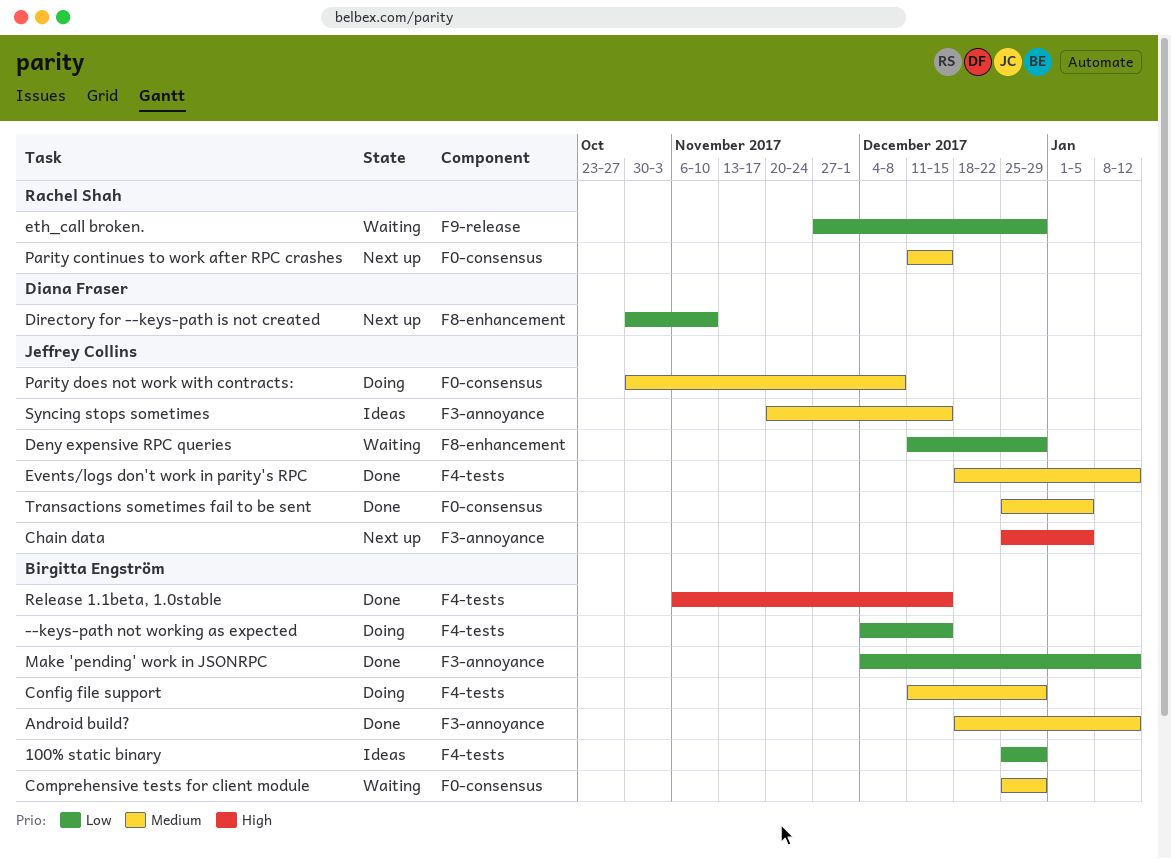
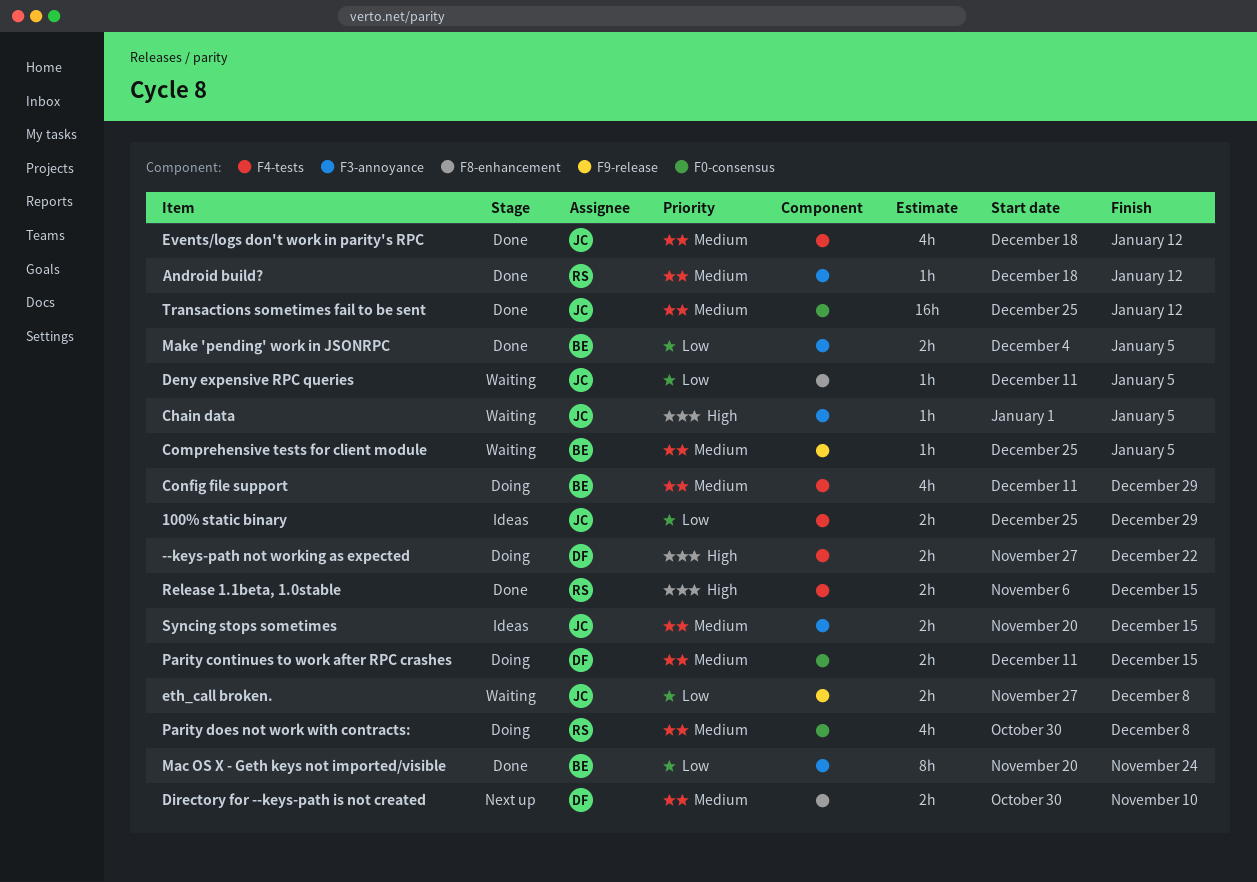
--keys-path not working as expected, owner: Birgitta Engström -> Diana Fraser
--keys-path not working as expected, priority: Low -> High
--keys-path not working as expected, start: Dec 4 -> Nov 27
--keys-path not working as expected, due: Dec 15 -> Dec 22
100% static binary, owner: Birgitta Engström -> Jeffrey Collins
Android build?, owner: Birgitta Engström -> Rachel Shah
Chain data, status: Next up -> Waiting
Chain data, start: Dec 25 -> Jan 1
Comprehensive tests for client module, label: F0-consensus -> F9-release
Comprehensive tests for client module, due: Dec 29 -> Jan 5
Deny expensive RPC queries, due: Dec 29 -> Jan 5
Directory for --keys-path is not created, priority: Low -> Medium
eth_call broken., owner: Rachel Shah -> Jeffrey Collins
eth_call broken., due: Dec 29 -> Dec 8
Mac OS X - Geth keys not imported/visible: none -> present
Make 'pending' work in JSONRPC, due: Jan 12 -> Jan 5
Parity continues to work after RPC crashes, status: Next up -> Doing
Parity continues to work after RPC crashes, owner: Rachel Shah -> Diana Fraser
Parity does not work with contracts:, owner: Jeffrey Collins -> Rachel Shah
Release 1.1beta, 1.0stable, owner: Birgitta Engström -> Rachel Shah
Transactions sometimes fail to be sent, due: Jan 5 -> Jan 12

